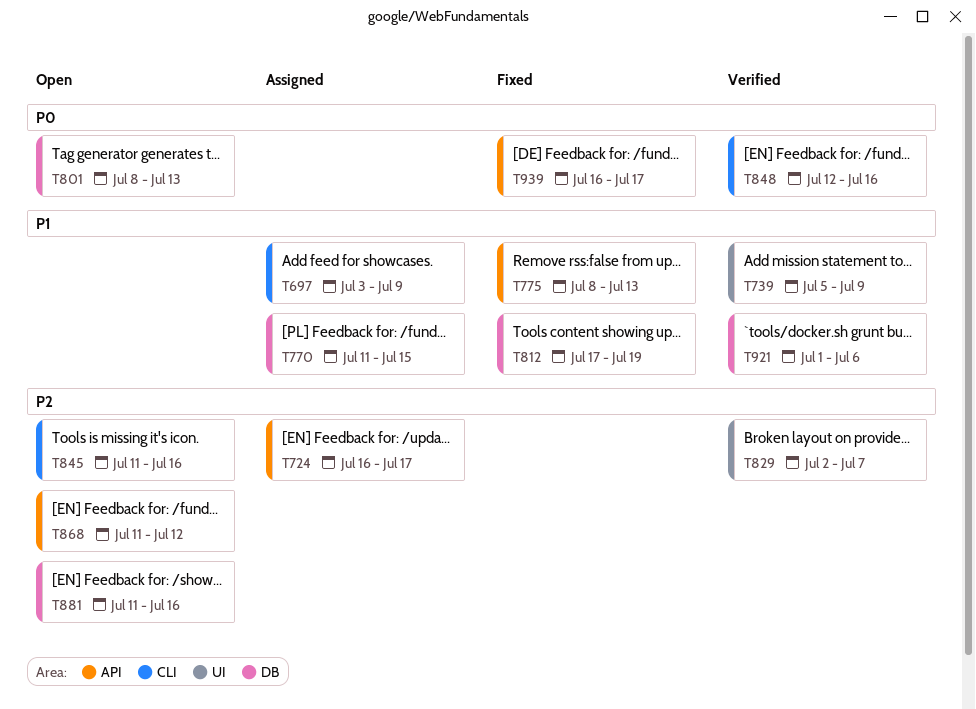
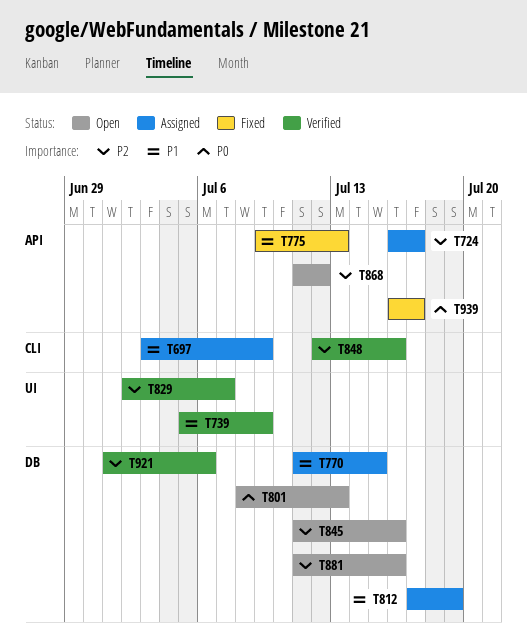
T775, start: Jul 8 -> Jul 9
T812, status: Fixed -> Assigned
T845, label: CLI -> DB
T848, priority: P0 -> P2
T921, priority: P1 -> P2

